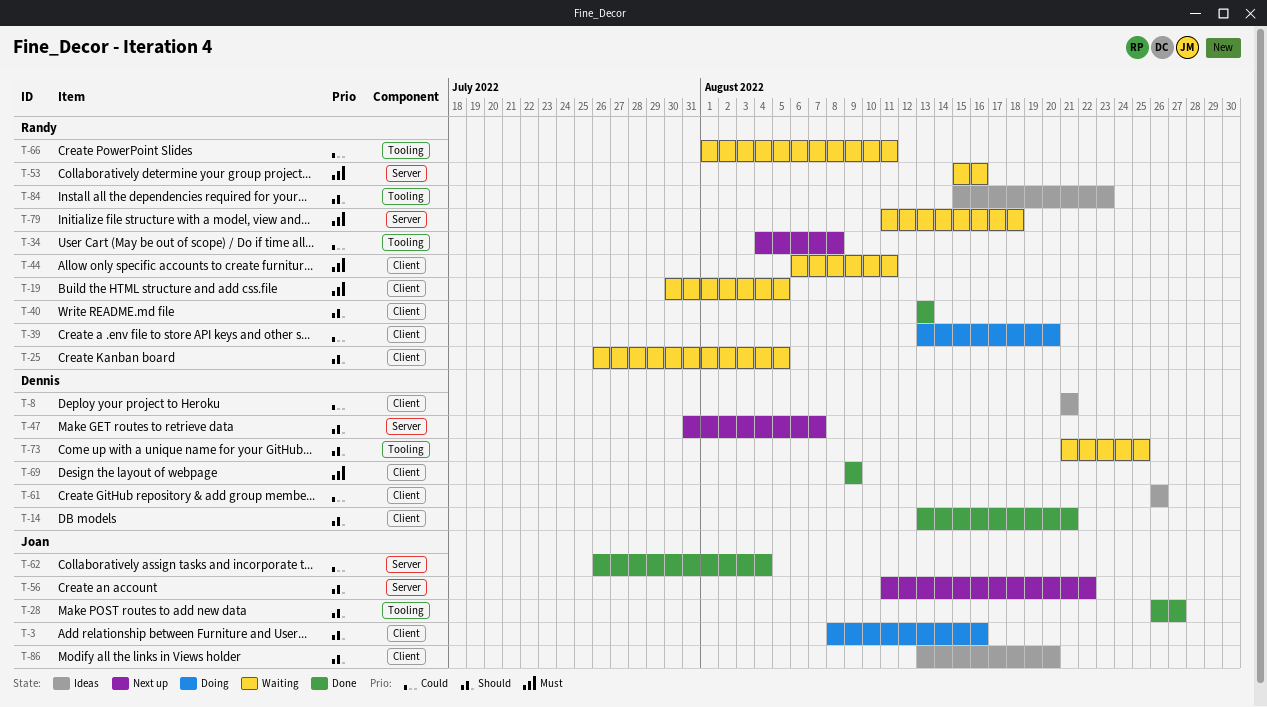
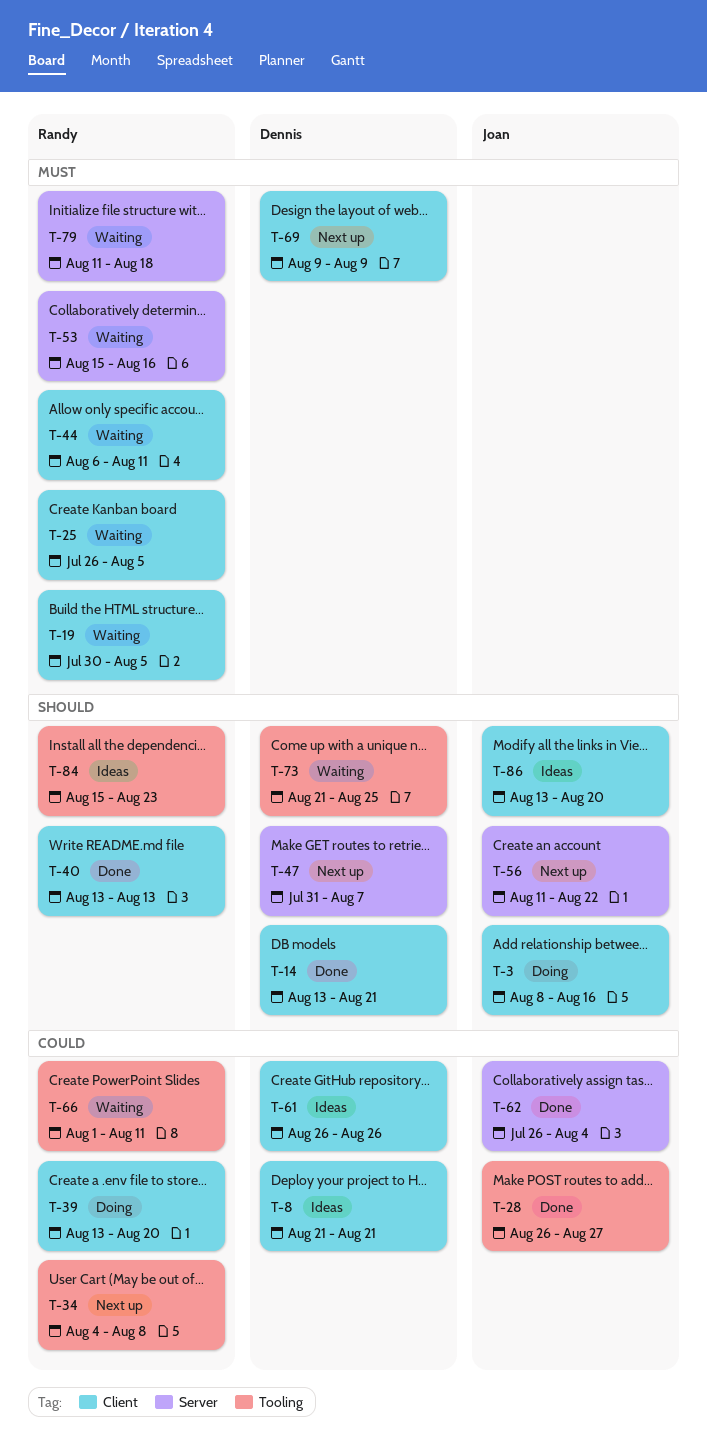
T-25, priority: Should -> Must
T-28, priority: Should -> Could
T-69, status: Done -> Next up

